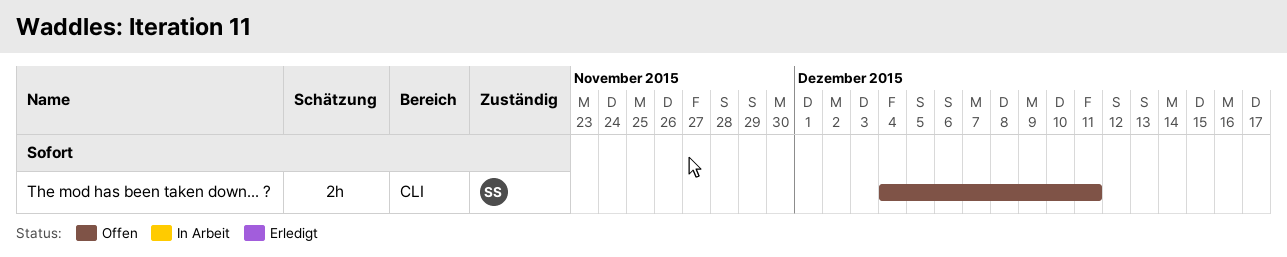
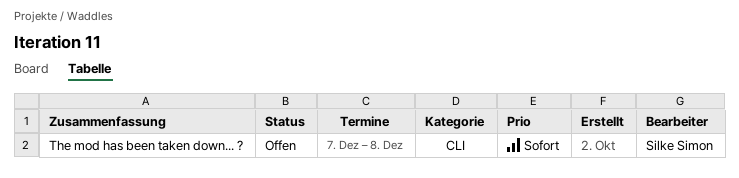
The mod has been taken down... ?, start: Dec 4 -> Dec 7
The mod has been taken down... ?, due: Dec 11 -> Dec 8

